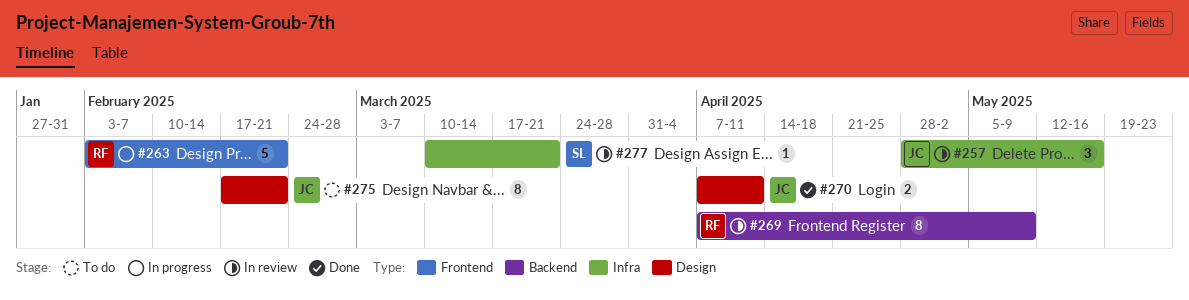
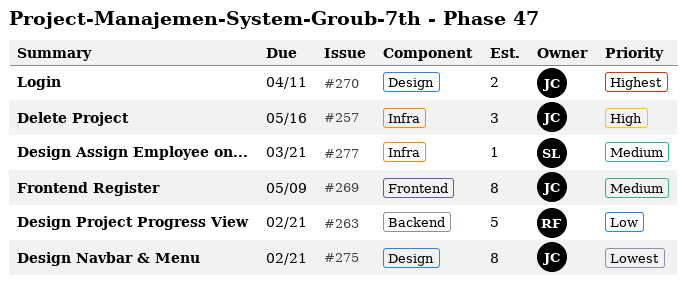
#263, label: Frontend -> Backend
#269, owner: RF -> JC
#269, label: Backend -> Frontend

